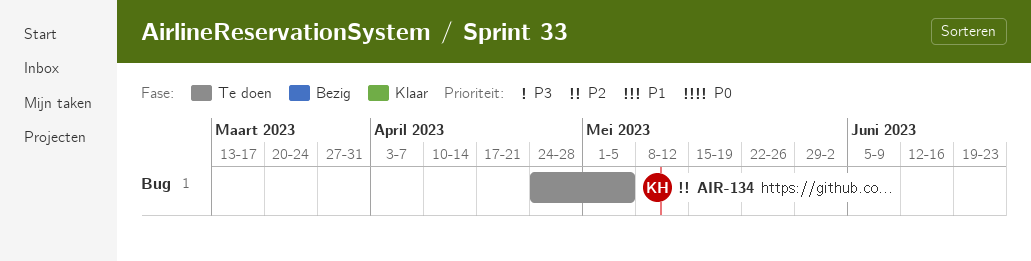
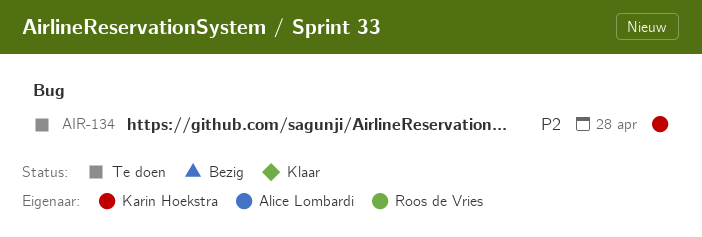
AIR-134, due: May 5 -> Apr 28

